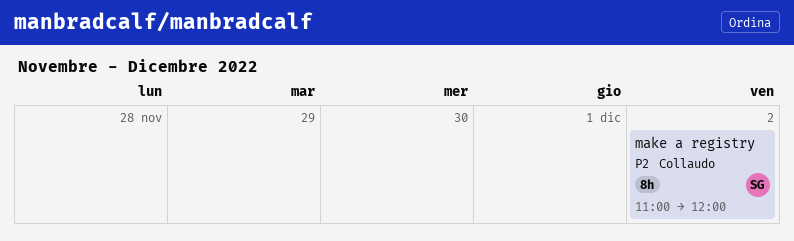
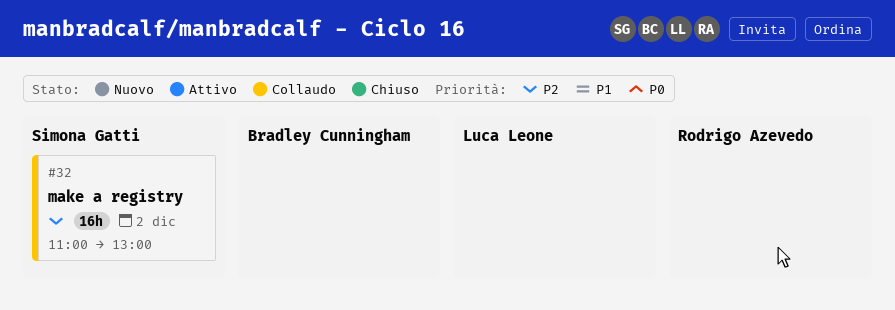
make a registry, estimate: 8h -> 16h
make a registry, ends: 12:00 -> 13:00

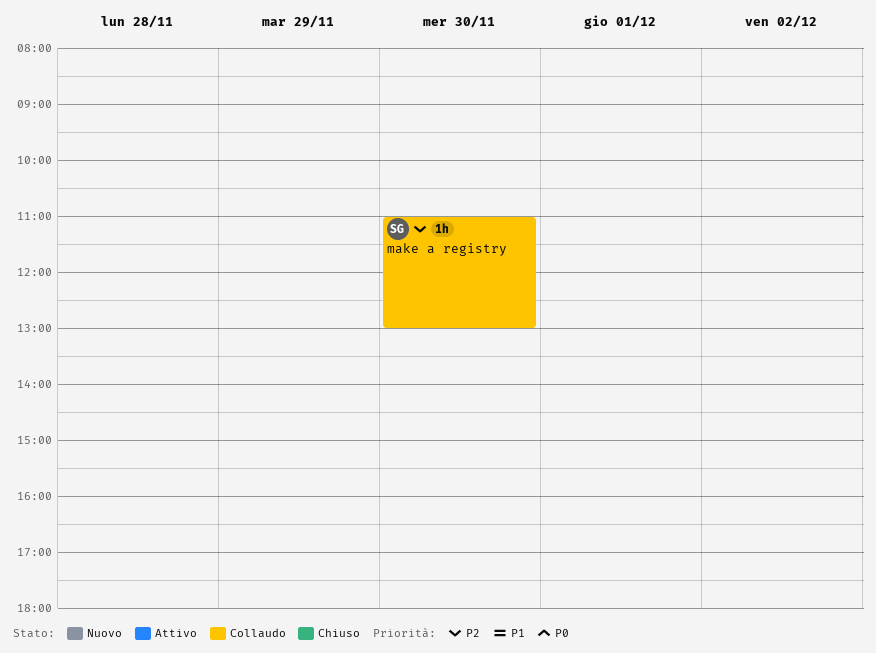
make a registry, estimate: 16h -> 1h
make a registry, day: Dec 2 -> Nov 30

